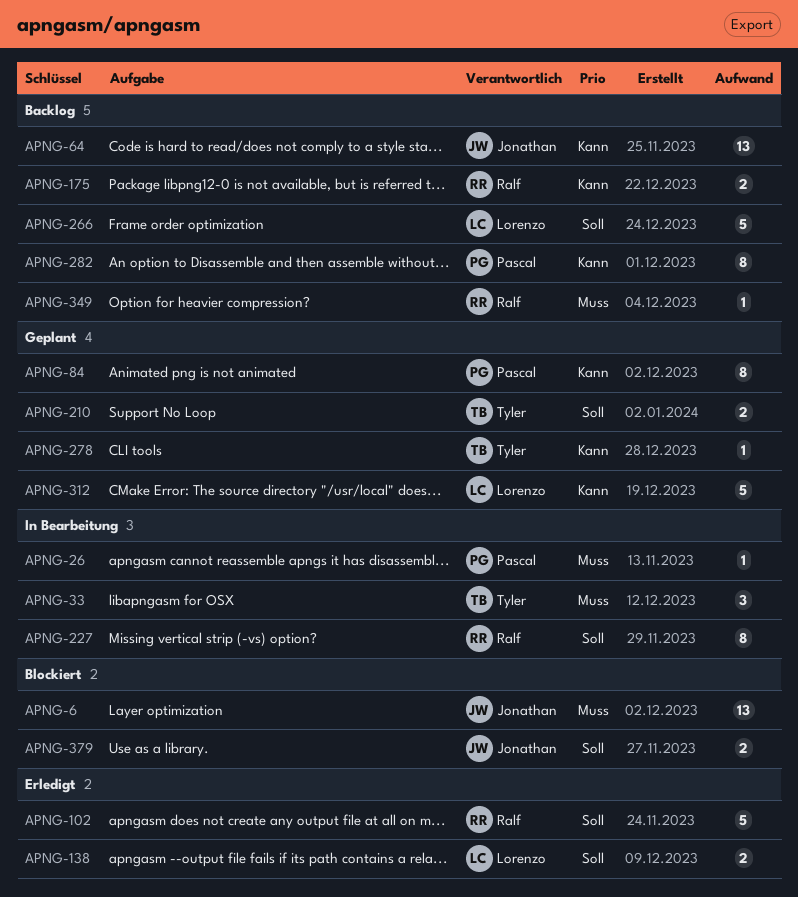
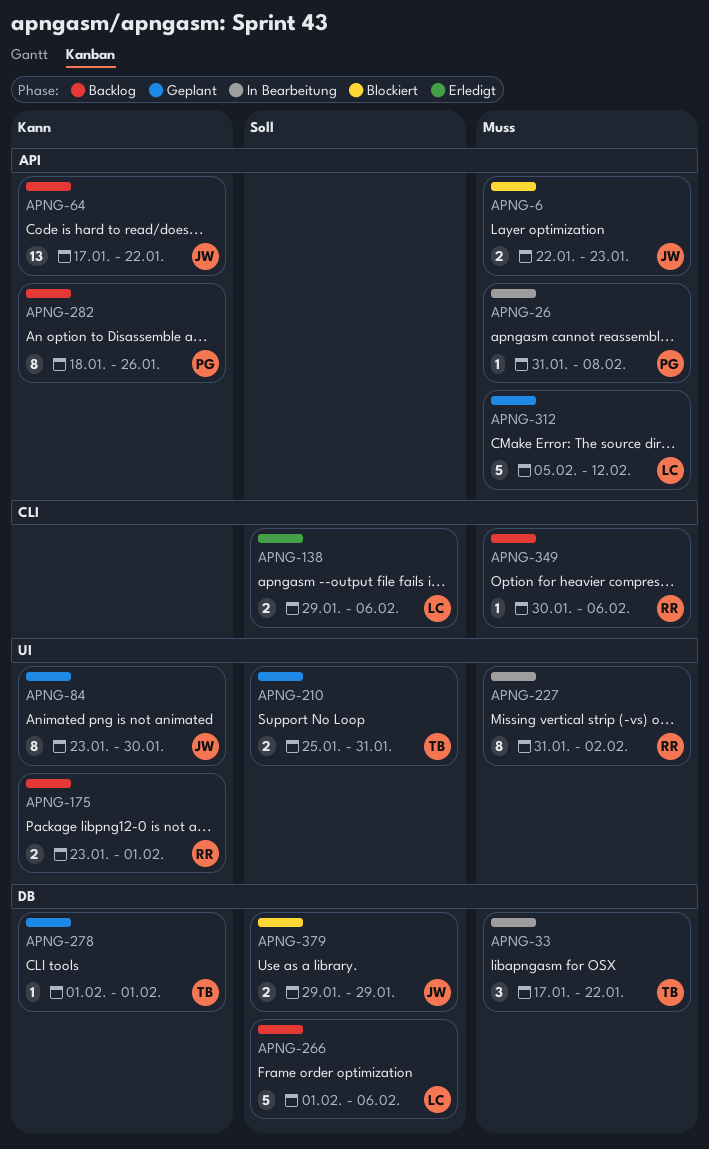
APNG-6, estimate: 13 -> 2
APNG-84, owner: Pascal -> Jonathan
APNG-102: present -> none
APNG-227, priority: Soll -> Muss
APNG-312, priority: Kann -> Muss

